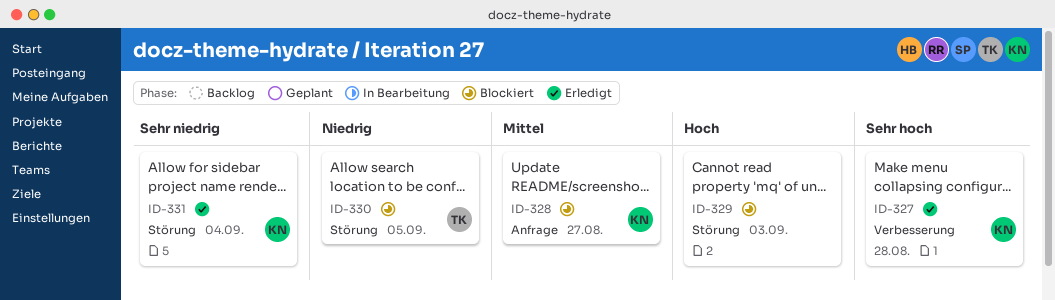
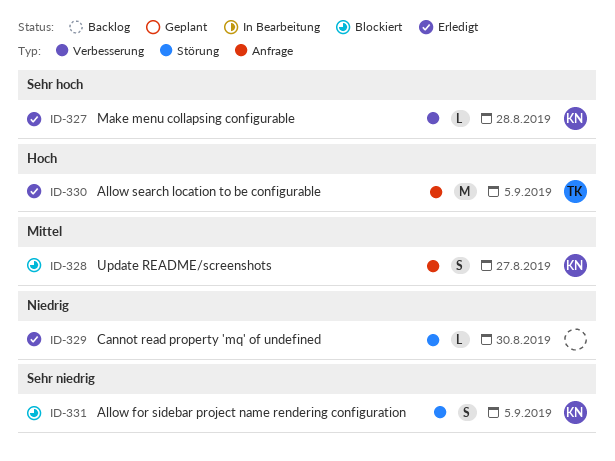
ID-329, status: Blockiert -> Erledigt
ID-329, priority: Hoch -> Niedrig
ID-329, due: Sep 3 -> Aug 30
ID-330, status: Blockiert -> Erledigt
ID-330, priority: Niedrig -> Hoch
ID-330, label: Störung -> Anfrage
ID-331, status: Erledigt -> Blockiert
ID-331, due: Sep 4 -> Sep 5

